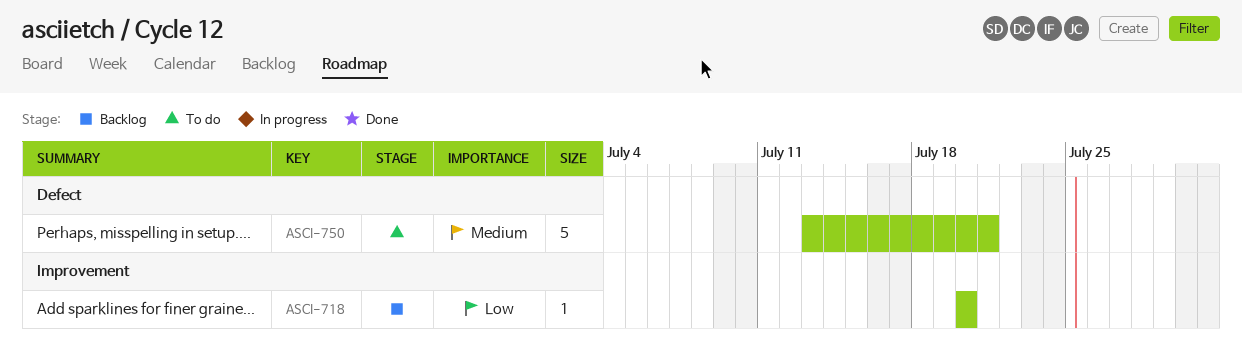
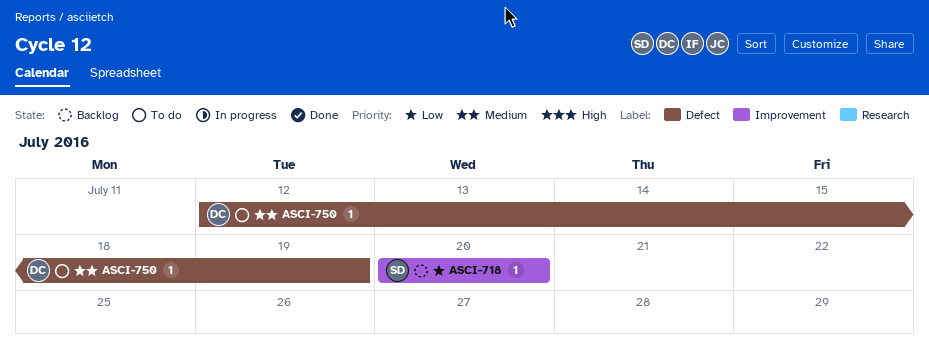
ASCI-750, estimate: 5 -> 1
ASCI-750, start: Jul 13 -> Jul 12
ASCI-750, due: Jul 21 -> Jul 19

